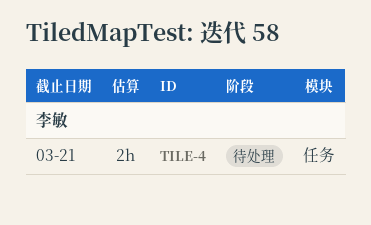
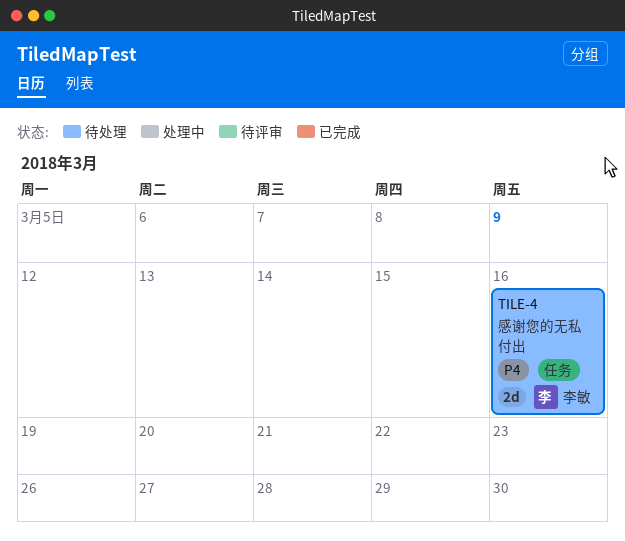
TILE-4, estimate: 2h -> 2d
TILE-4, due: Mar 21 -> Mar 16

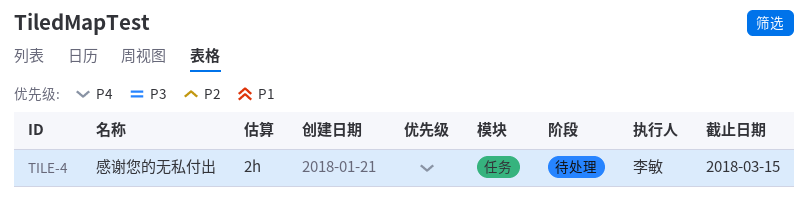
TILE-4, estimate: 2d -> 2h
TILE-4, due: Mar 16 -> Mar 15

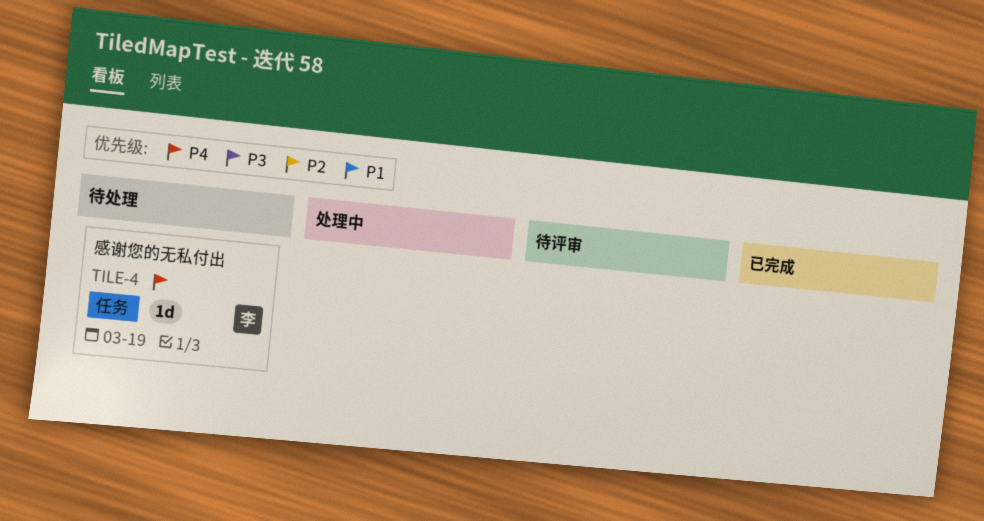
TILE-4, estimate: 2h -> 1d
TILE-4, due: Mar 15 -> Mar 19

